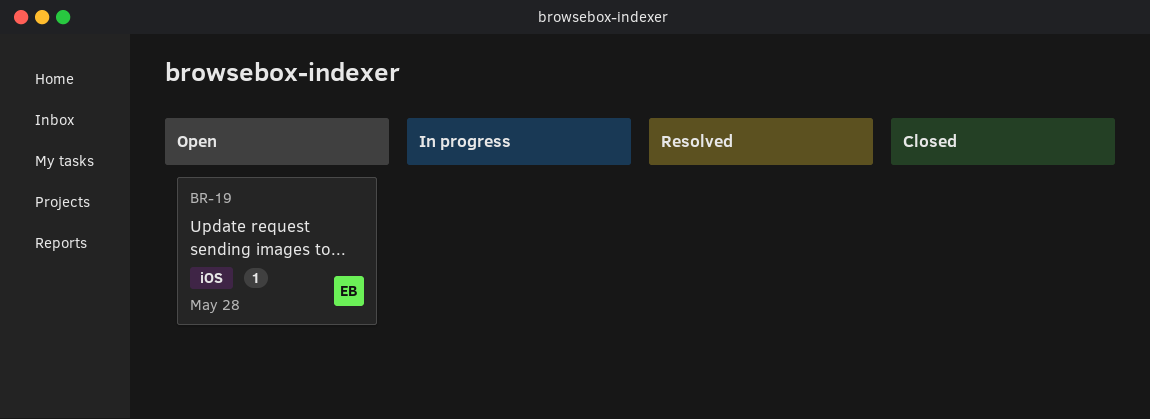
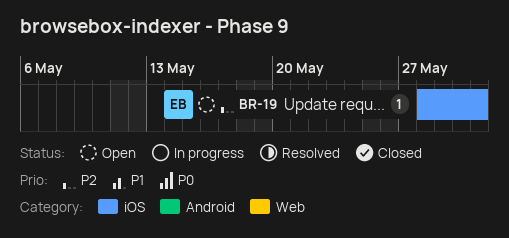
BR-19, due: May 28 -> May 31

